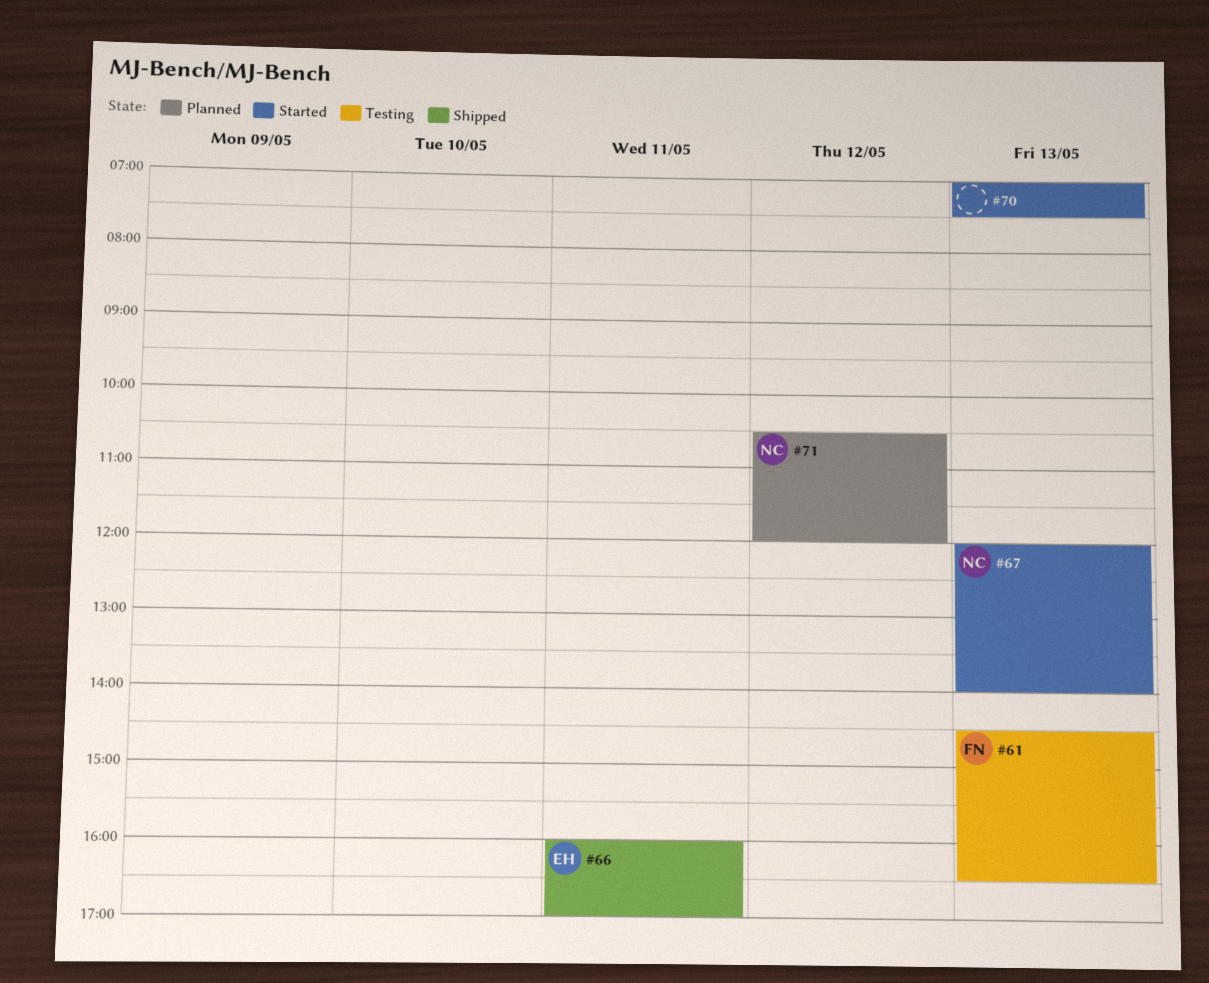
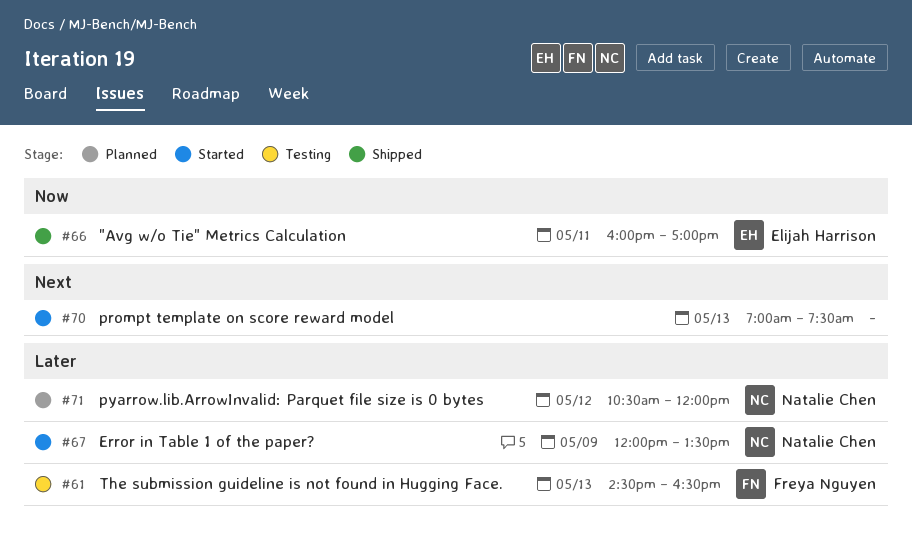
#67, day: May 13 -> May 9
#67, ends: 14:00 -> 13:30

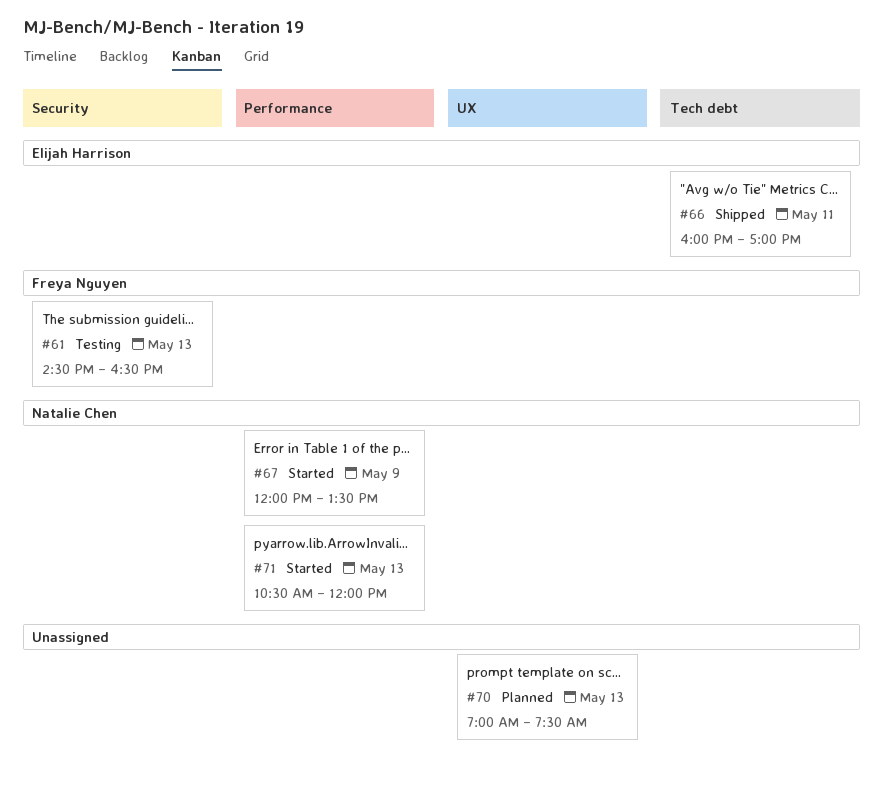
#70, status: Started -> Planned
#71, status: Planned -> Started
#71, day: May 12 -> May 13

